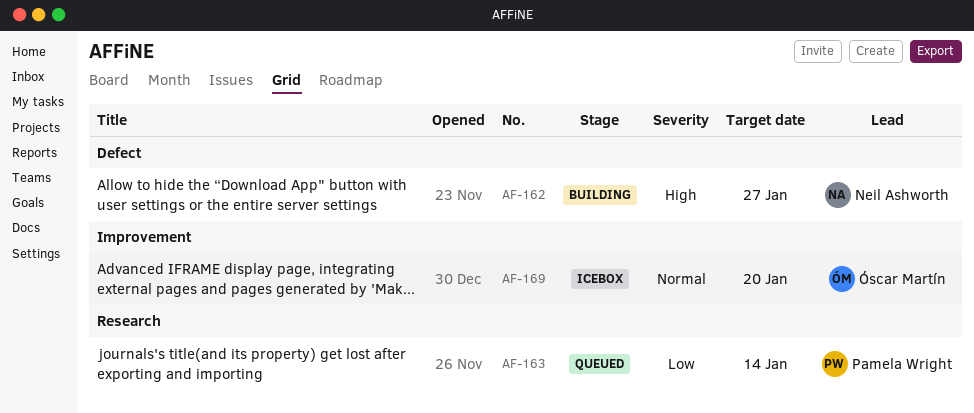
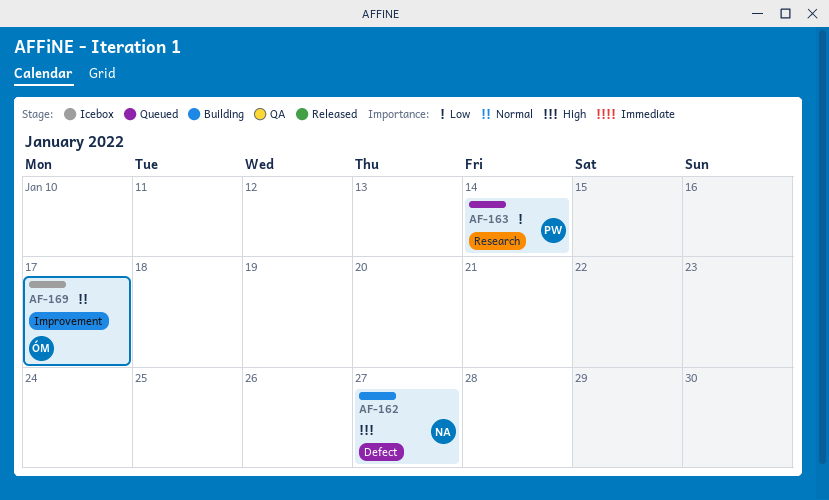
AF-169, due: Jan 20 -> Jan 17

